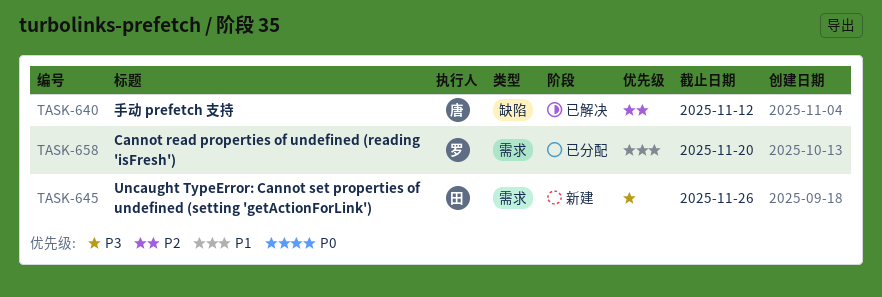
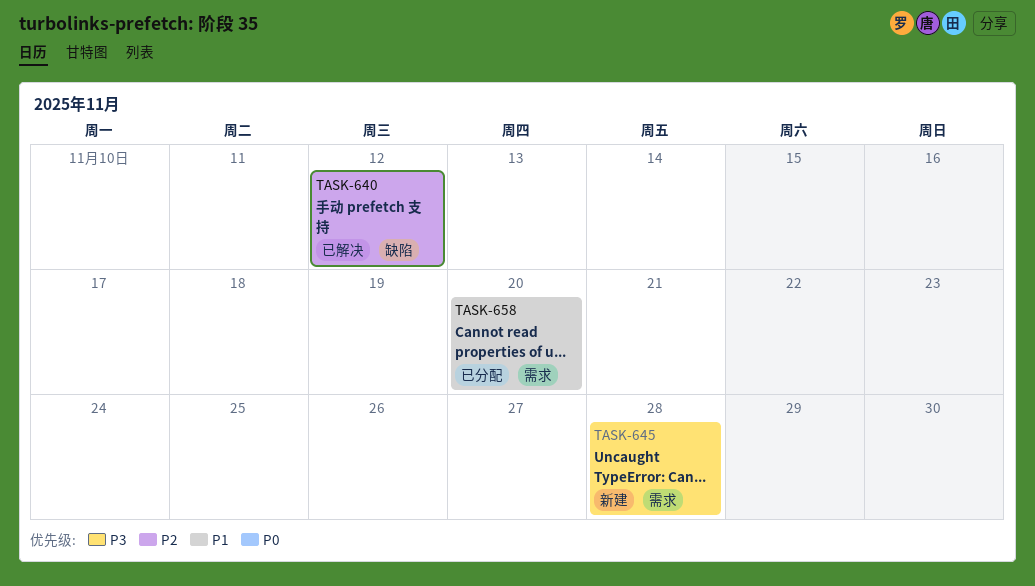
TASK-645, due: Nov 26 -> Nov 28

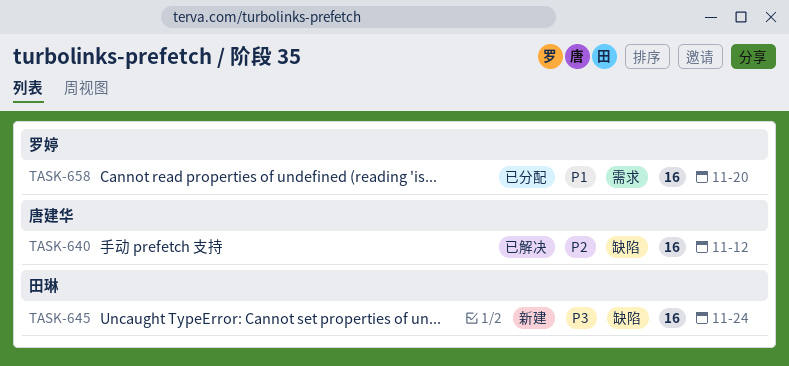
TASK-645, label: 需求 -> 缺陷
TASK-645, due: Nov 28 -> Nov 24

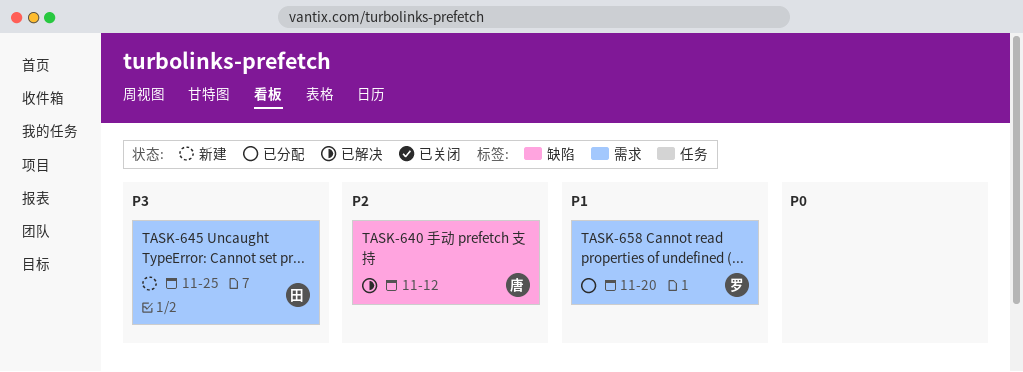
TASK-645, label: 缺陷 -> 需求
TASK-645, due: Nov 24 -> Nov 25

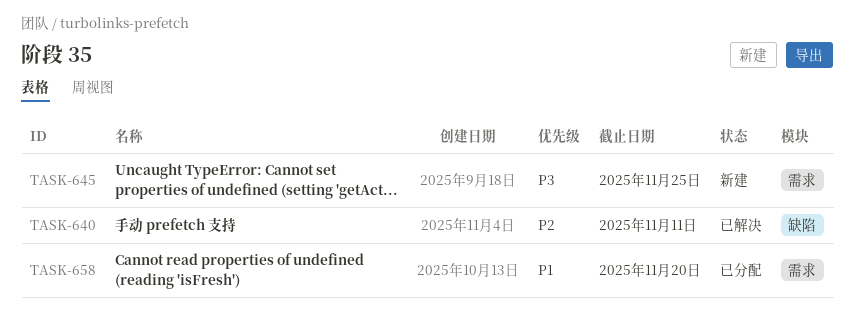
TASK-640, due: Nov 12 -> Nov 11

